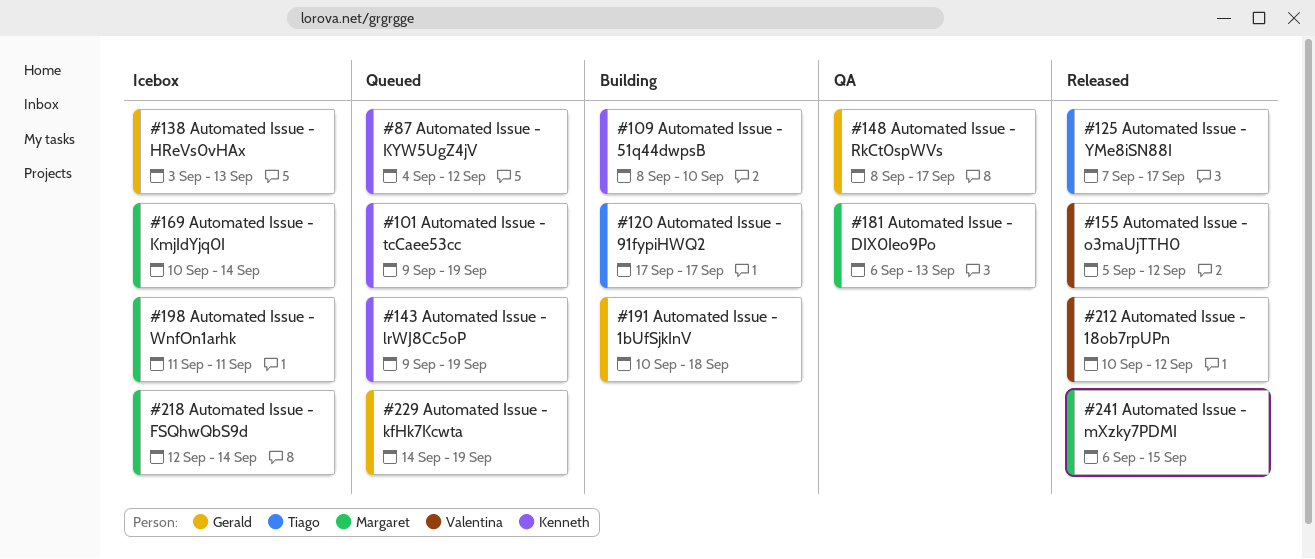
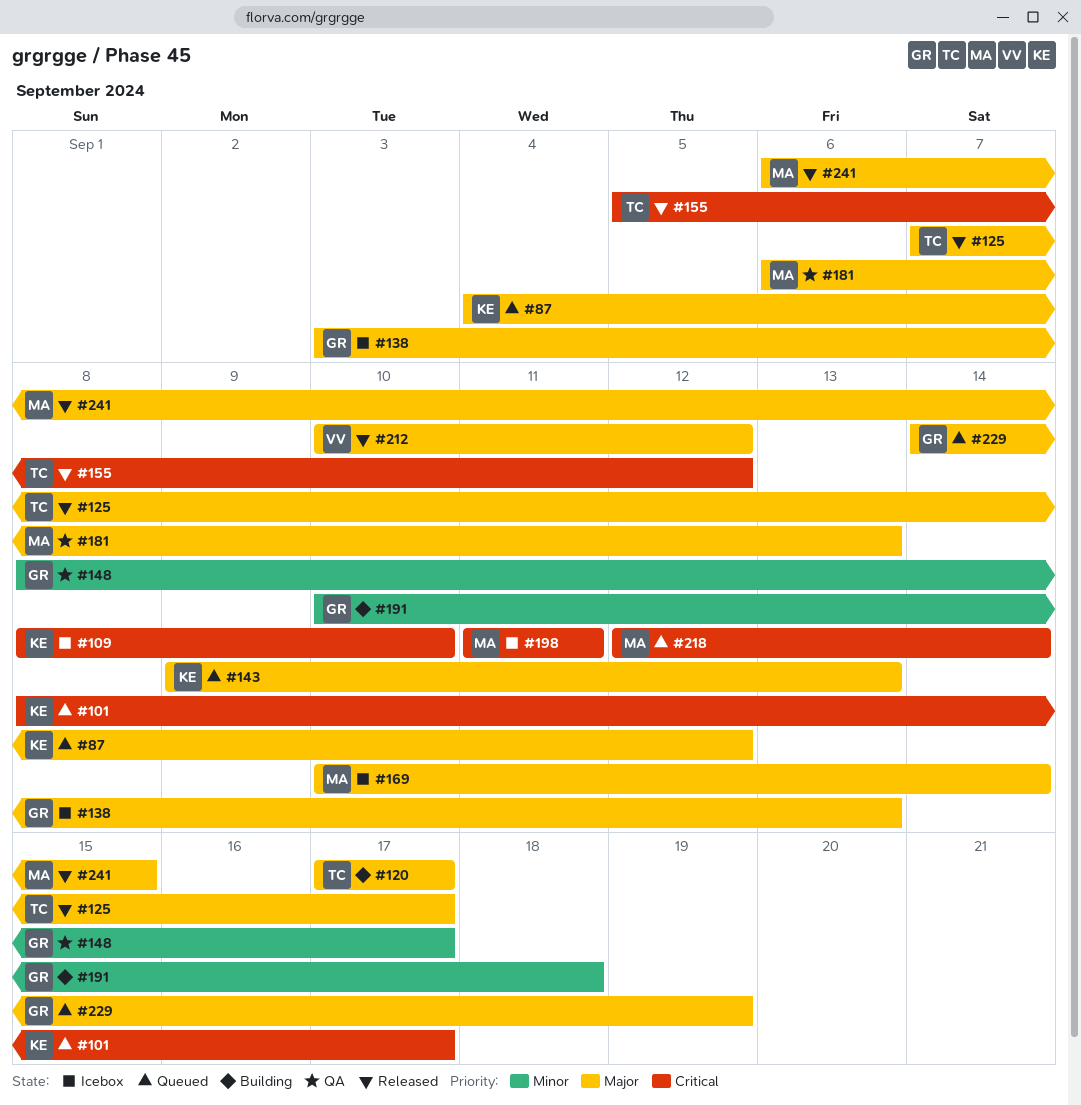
#101, start: Sep 9 -> Sep 8
#101, due: Sep 19 -> Sep 17
#109, status: Building -> Icebox
#143, due: Sep 19 -> Sep 13
#155, owner: Valentina -> Tiago
#218, status: Icebox -> Queued

